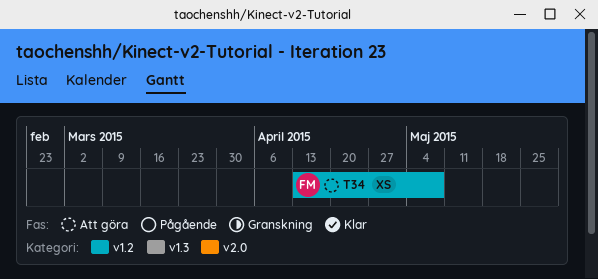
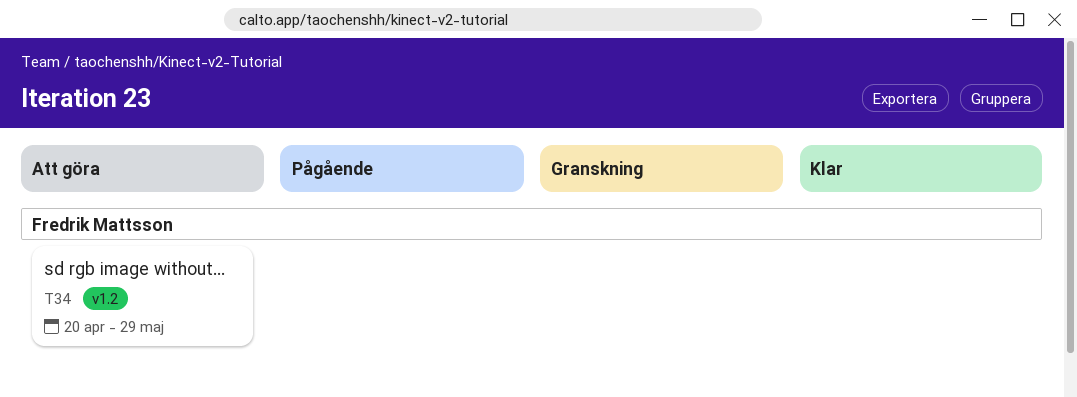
T34, start: Apr 13 -> Apr 20
T34, due: May 8 -> May 29

